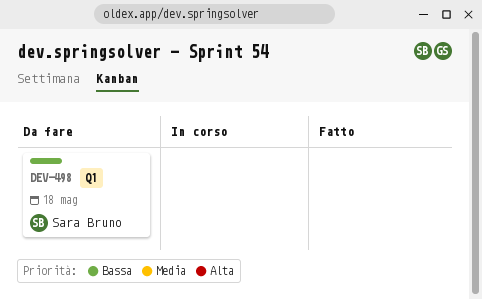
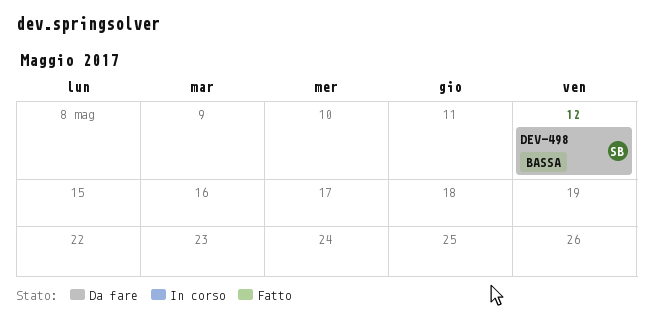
DEV-498, due: May 18 -> May 12

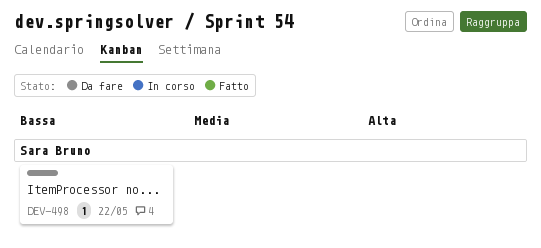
DEV-498, due: May 12 -> May 22

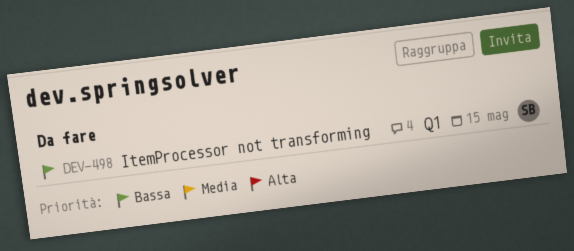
DEV-498, due: May 22 -> May 15

